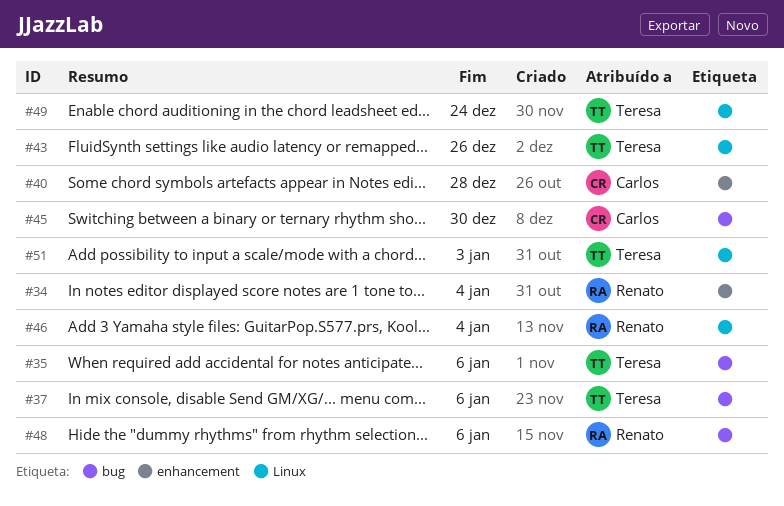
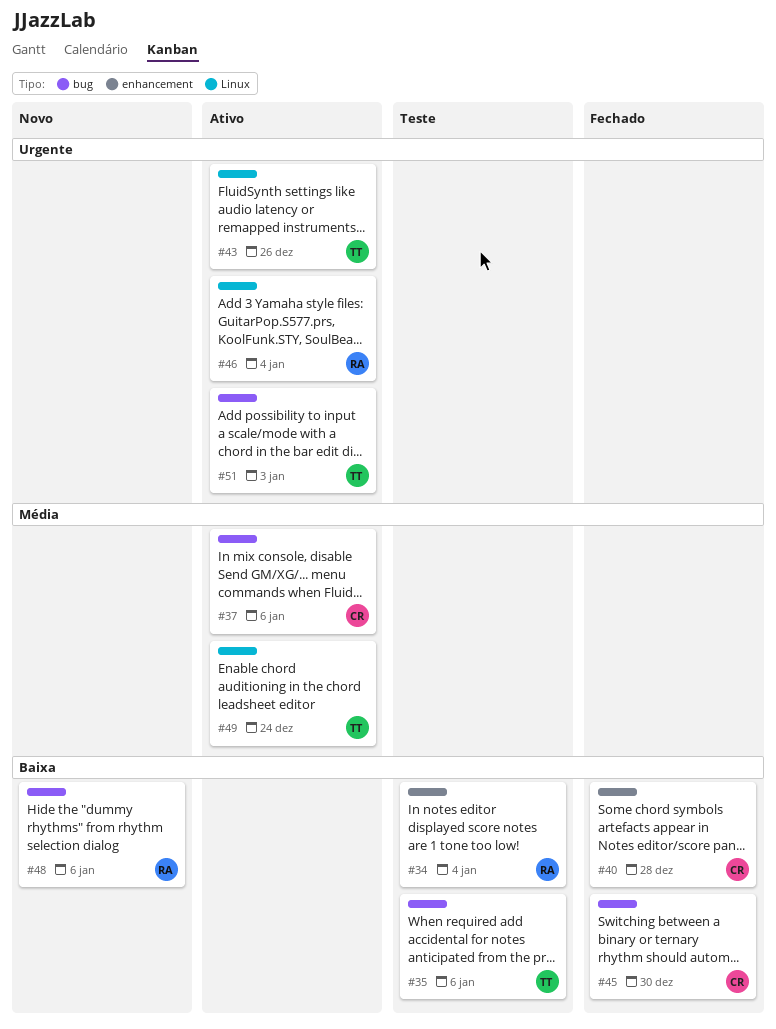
#37, owner: Teresa -> Carlos
#51, label: Linux -> bug

